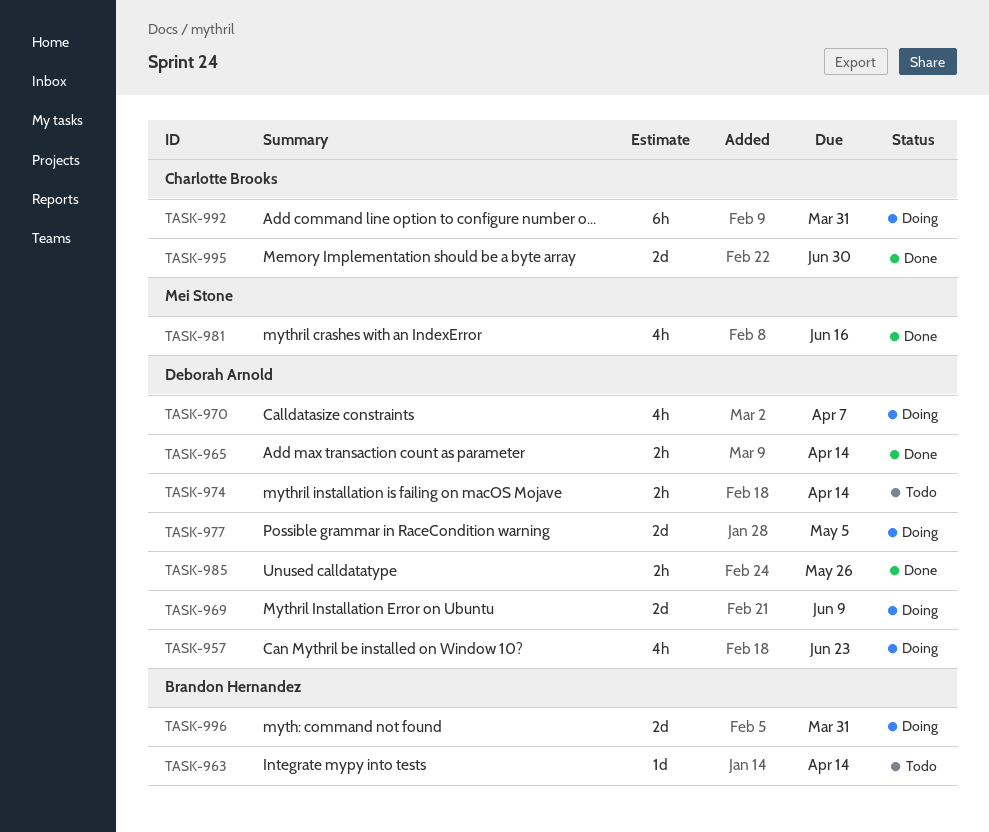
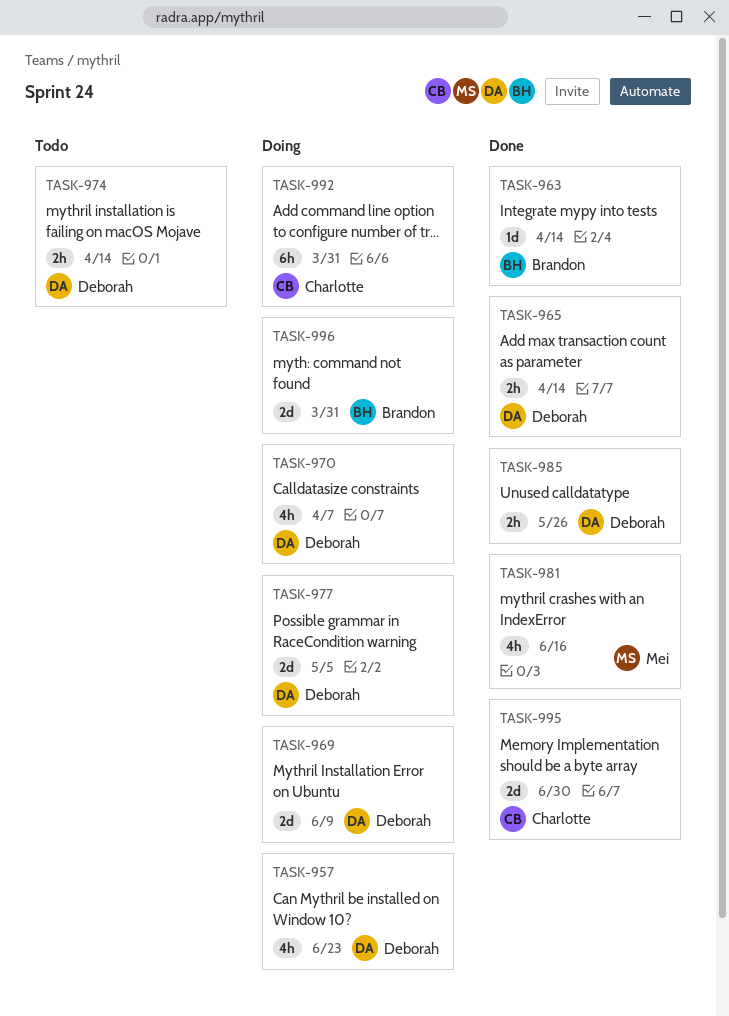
TASK-963, status: Todo -> Done

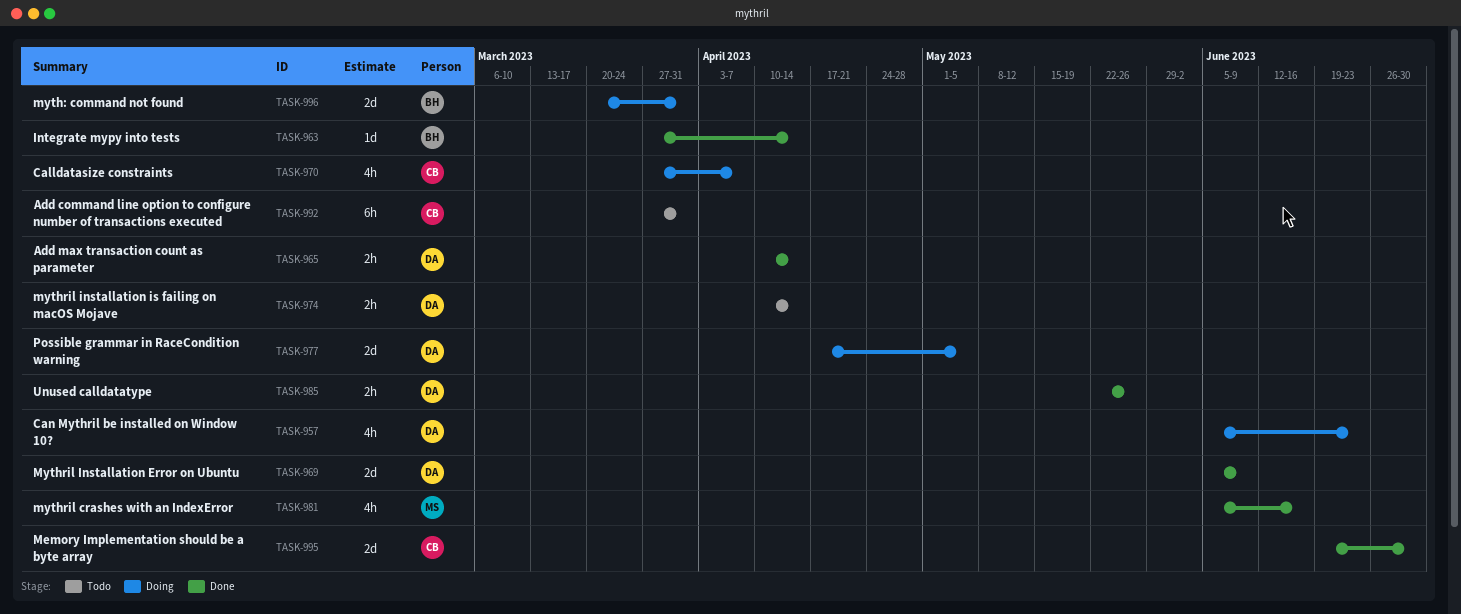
TASK-969, status: Doing -> Done
TASK-970, owner: Deborah -> Charlotte
TASK-992, status: Doing -> Todo

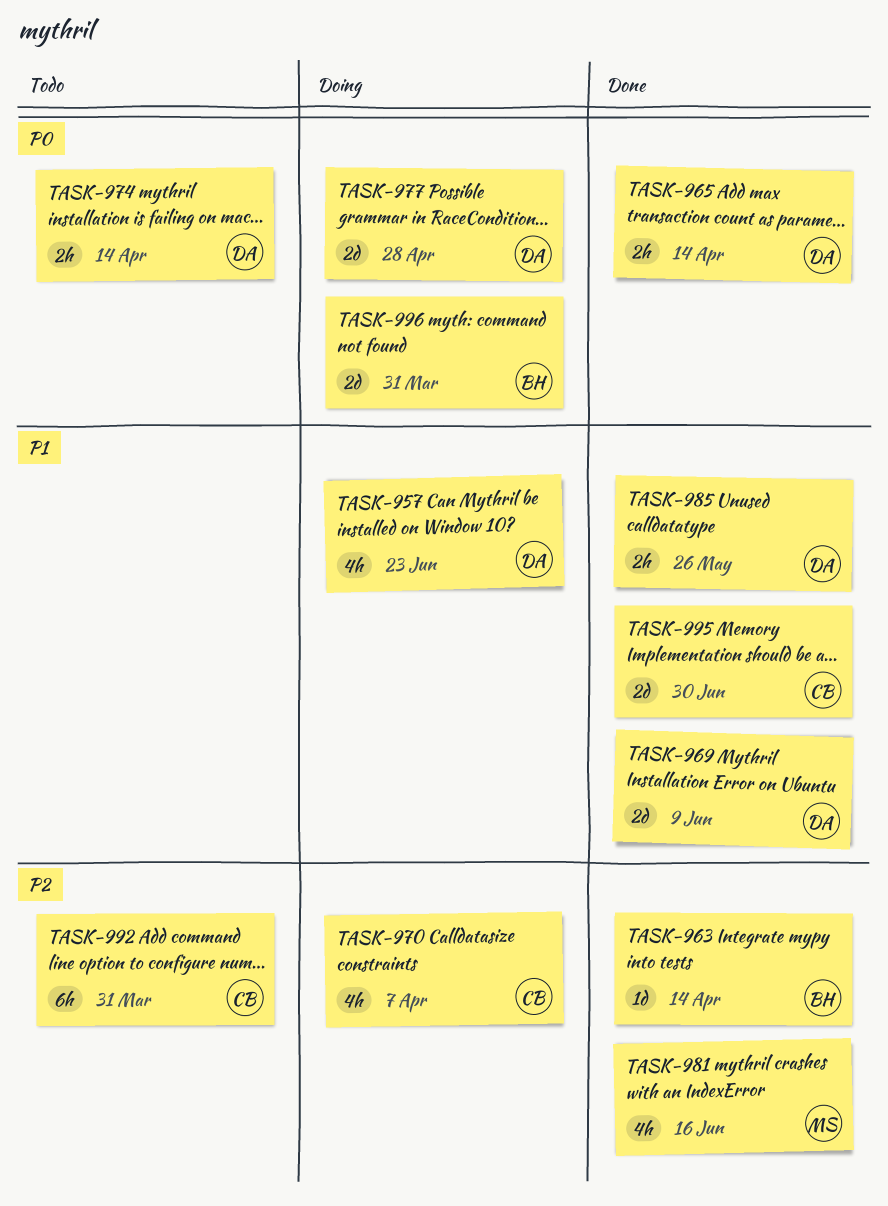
TASK-977, due: May 5 -> Apr 28

